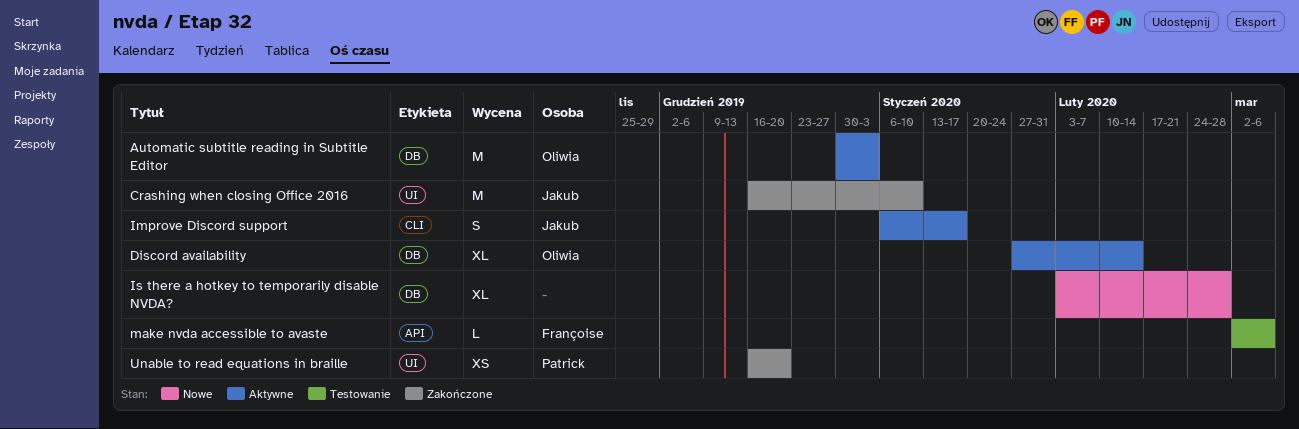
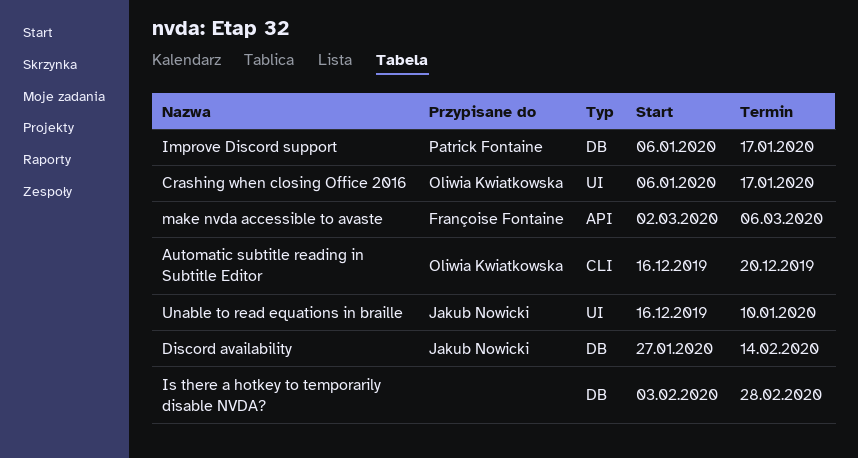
Automatic subtitle reading in Subtitle Editor, label: DB -> CLI
Automatic subtitle reading in Subtitle Editor, start: Dec 30 -> Dec 16
Automatic subtitle reading in Subtitle Editor, due: Jan 3 -> Dec 20
Crashing when closing Office 2016, owner: Jakub Nowicki -> Oliwia Kwiatkowska
Crashing when closing Office 2016, start: Dec 16 -> Jan 6
Crashing when closing Office 2016, due: Jan 10 -> Jan 17
Discord availability, owner: Oliwia Kwiatkowska -> Jakub Nowicki
Improve Discord support, owner: Jakub Nowicki -> Patrick Fontaine
Improve Discord support, label: CLI -> DB
Unable to read equations in braille, owner: Patrick Fontaine -> Jakub Nowicki
Unable to read equations in braille, due: Dec 20 -> Jan 10

